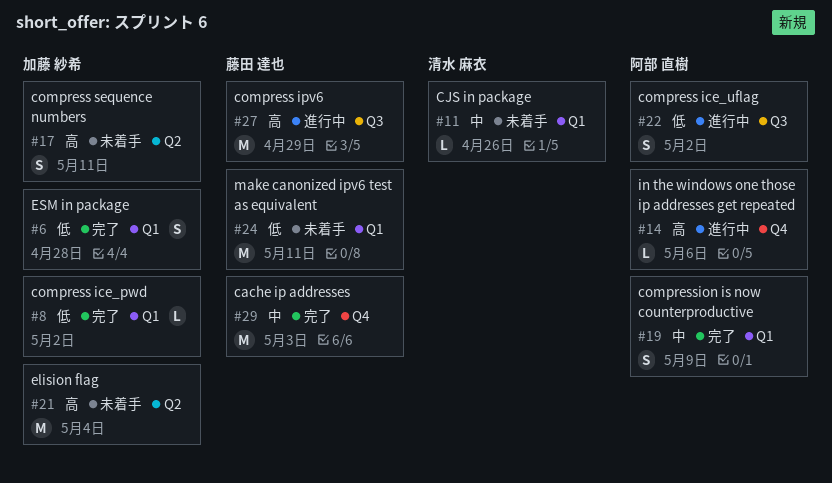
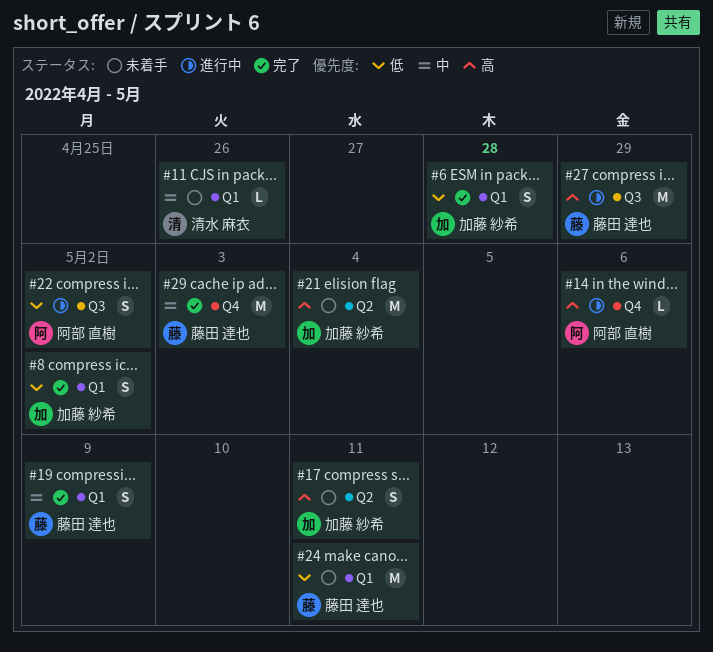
#8, estimate: L -> S
#19, owner: 阿部 直樹 -> 藤田 達也

